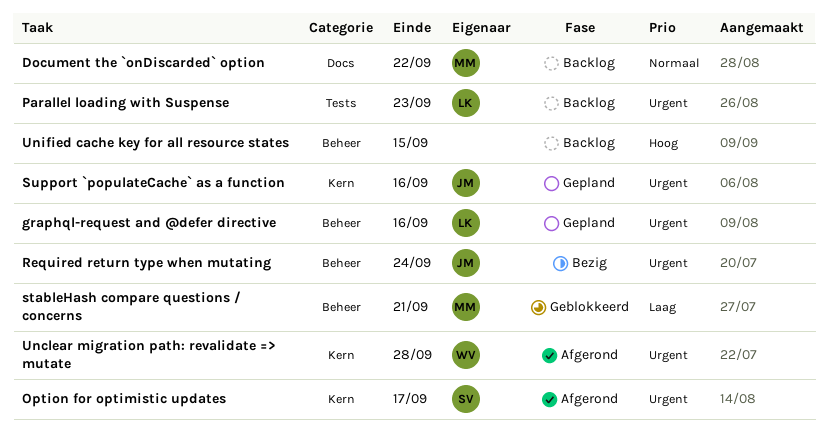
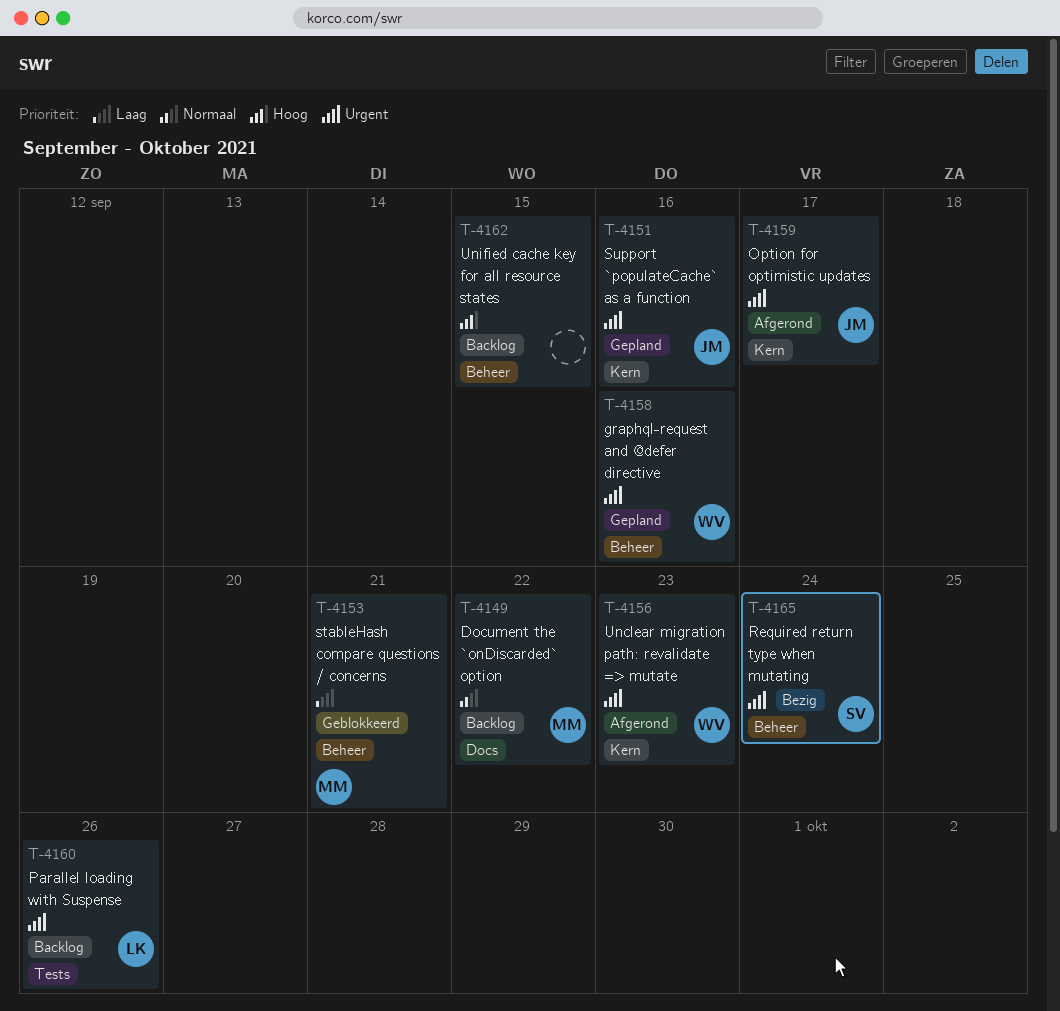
graphql-request and @defer directive, owner: LK -> WV
Option for optimistic updates, owner: SV -> JM
Parallel loading with Suspense, due: Sep 23 -> Sep 26
Required return type when mutating, owner: JM -> SV
Unclear migration path: revalidate => mutate, due: Sep 28 -> Sep 23

